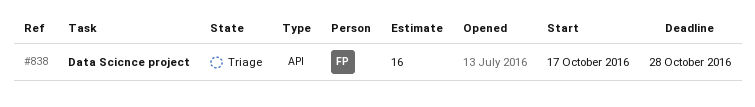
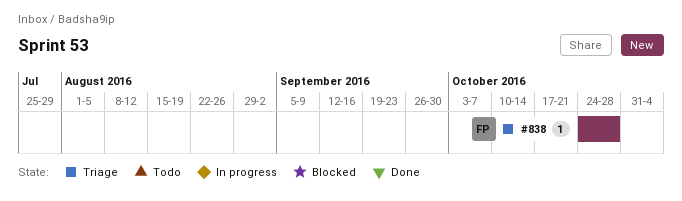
#838, estimate: 16 -> 1
#838, start: Oct 17 -> Oct 24

